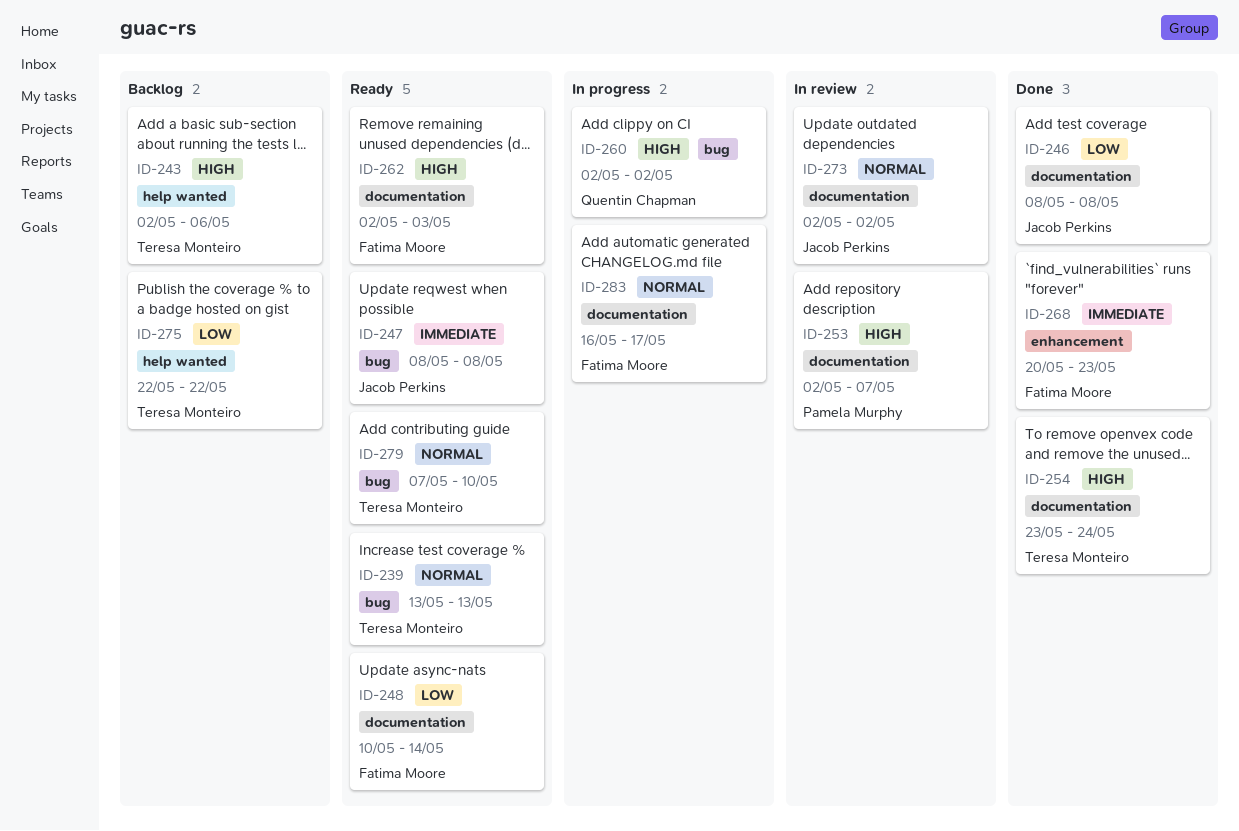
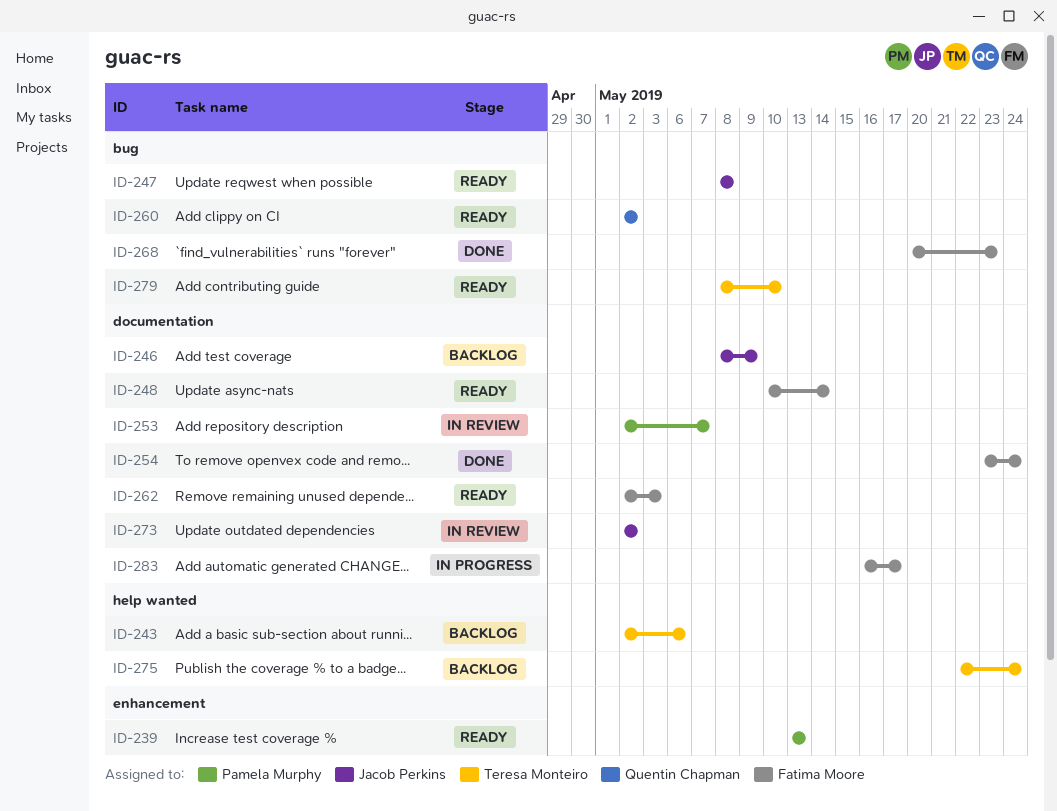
ID-239, owner: Teresa Monteiro -> Pamela Murphy
ID-239, label: bug -> enhancement
ID-246, status: Done -> Backlog
ID-246, due: May 8 -> May 9
ID-254, owner: Teresa Monteiro -> Fatima Moore
ID-260, status: In progress -> Ready
ID-268, label: enhancement -> bug
ID-275, due: May 22 -> May 24
ID-279, start: May 7 -> May 8

